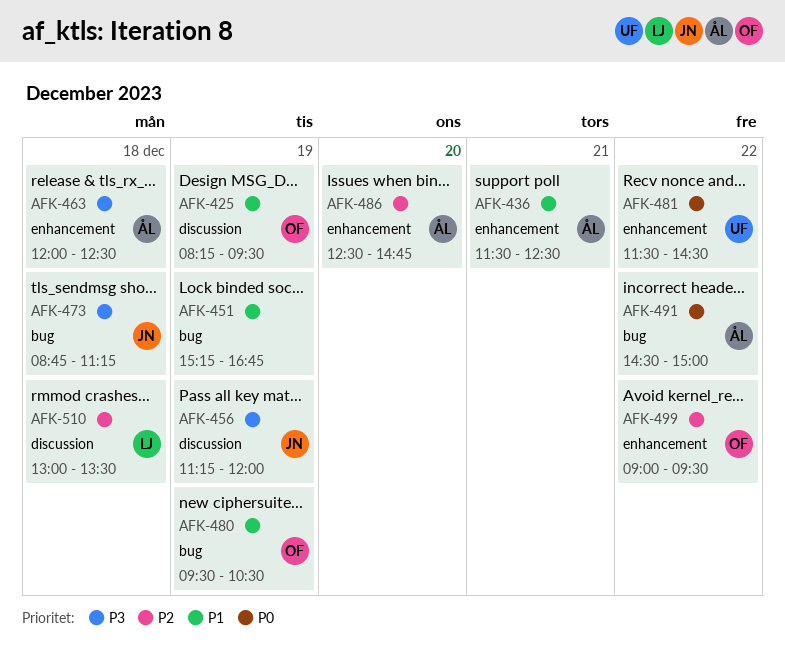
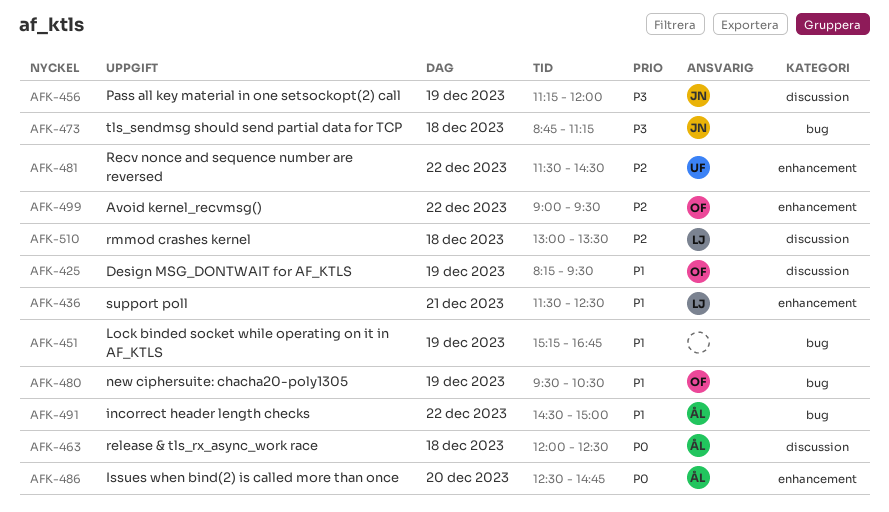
AFK-436, owner: ÅL -> LJ
AFK-463, priority: P3 -> P0
AFK-463, label: enhancement -> discussion
AFK-481, priority: P0 -> P2
AFK-486, priority: P2 -> P0
AFK-491, priority: P0 -> P1

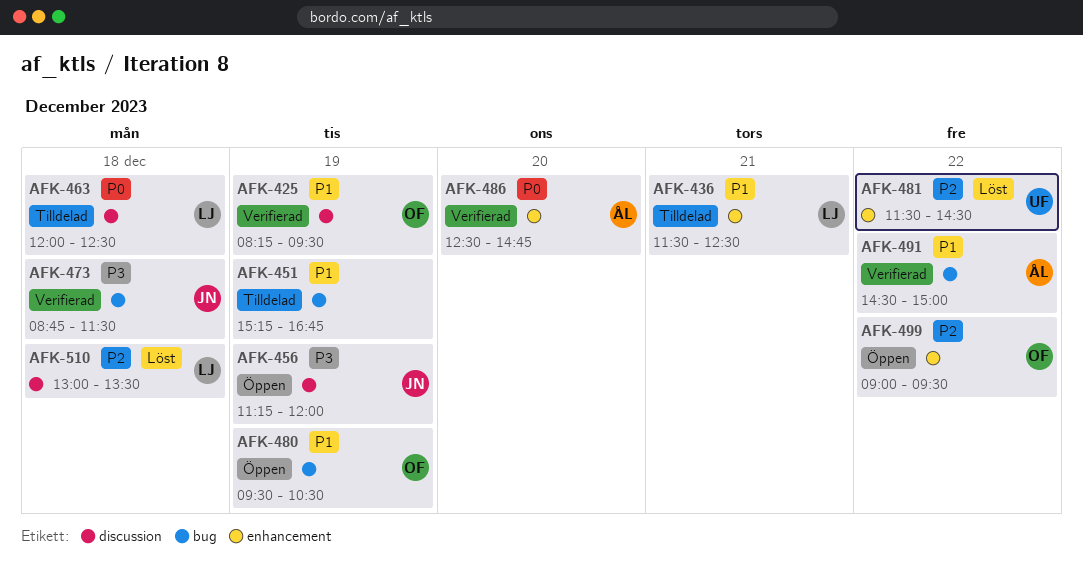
AFK-463, owner: ÅL -> LJ
AFK-473, ends: 11:15 -> 11:30

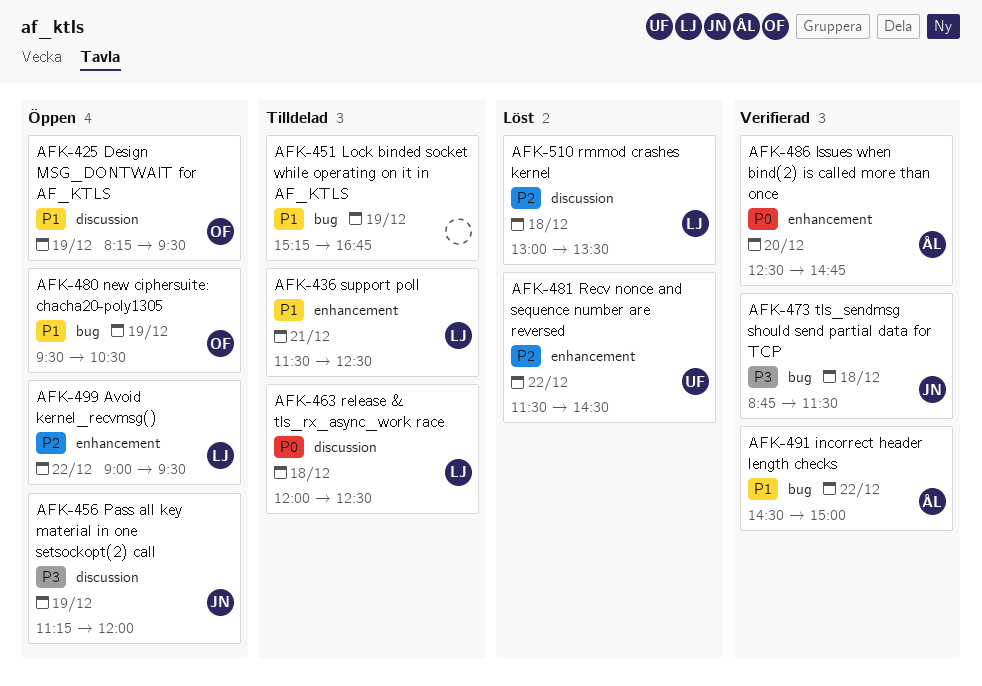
AFK-425, status: Verifierad -> Öppen
AFK-499, owner: OF -> LJ

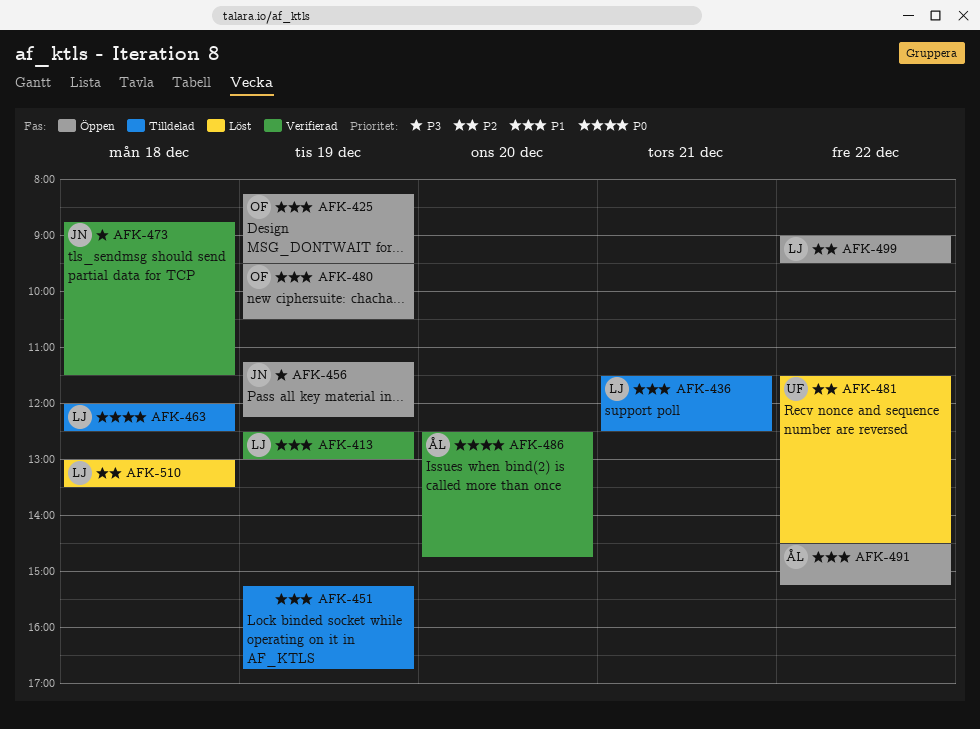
AFK-413: none -> present
AFK-456, ends: 12:00 -> 12:15
AFK-491, status: Verifierad -> Öppen
AFK-491, ends: 15:00 -> 15:15

